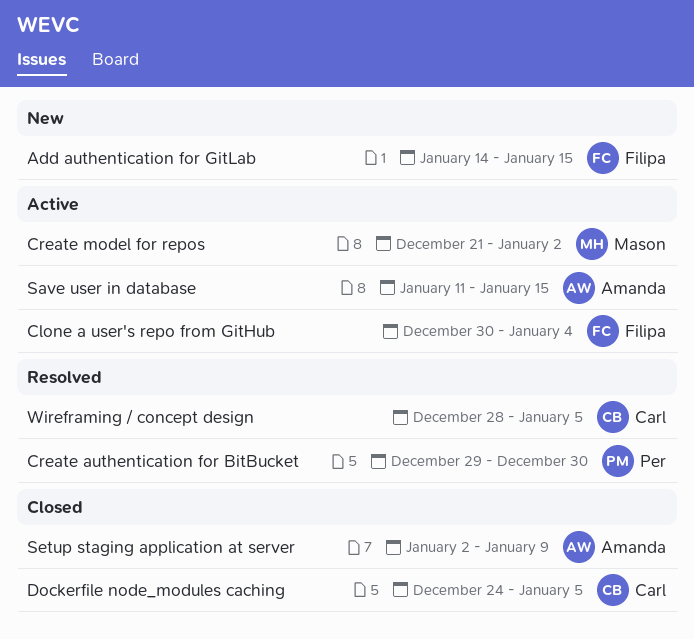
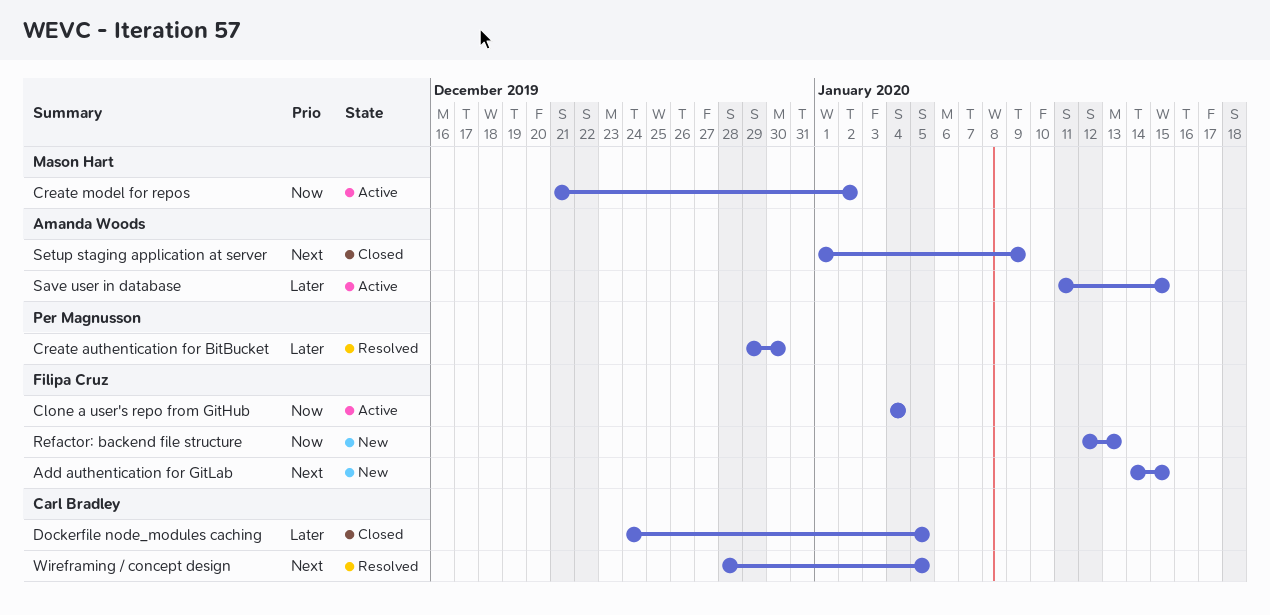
Clone a user's repo from GitHub, start: Dec 30 -> Jan 4
Refactor: backend file structure: none -> present
Setup staging application at server, start: Jan 2 -> Jan 1

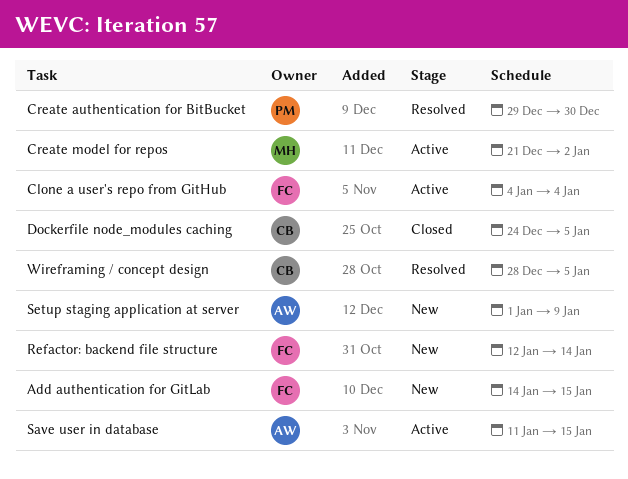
Refactor: backend file structure, due: Jan 13 -> Jan 14
Setup staging application at server, status: Closed -> New

